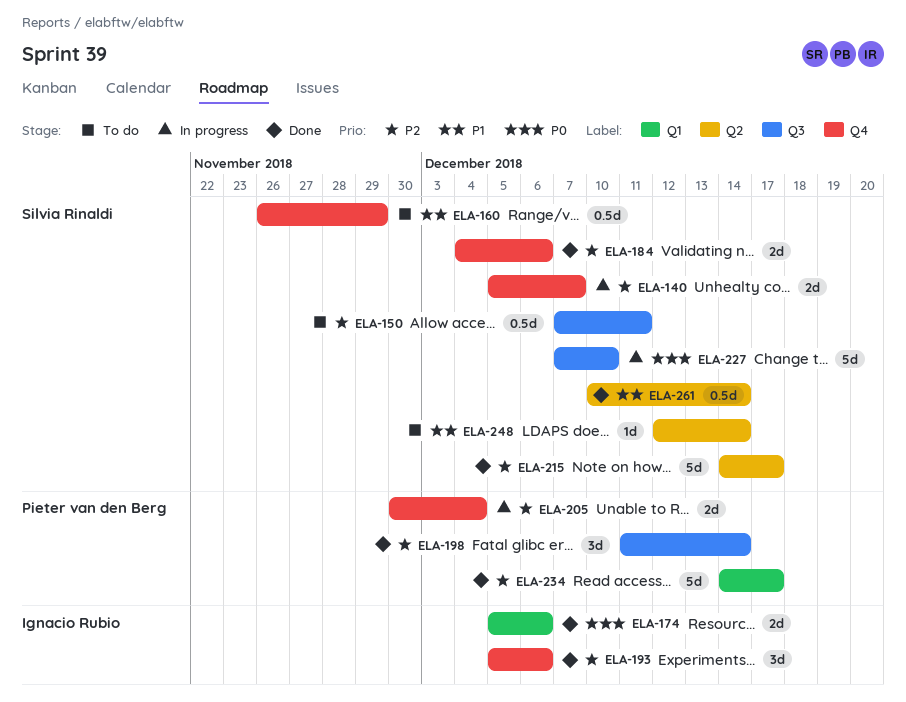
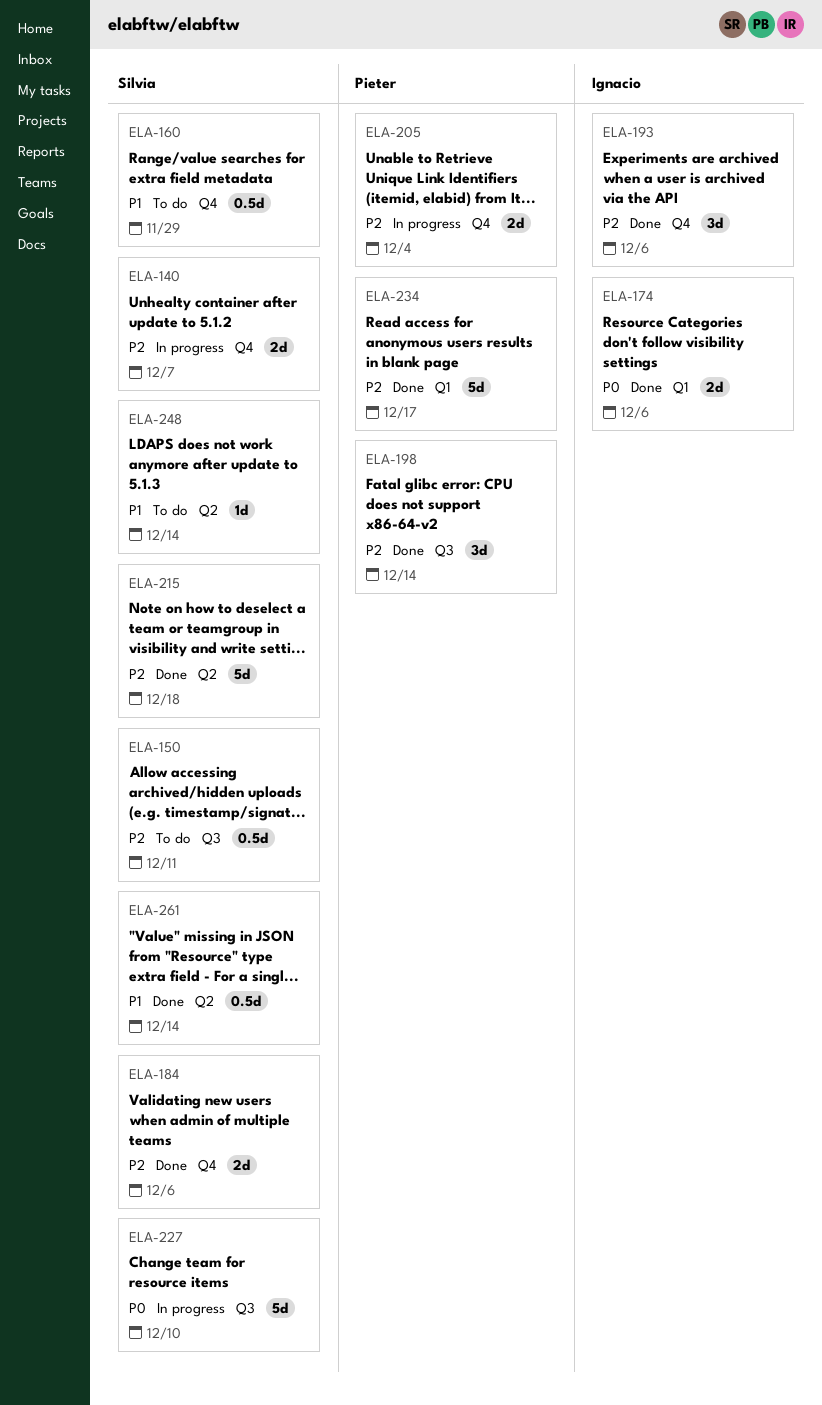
ELA-215, due: Dec 17 -> Dec 18

